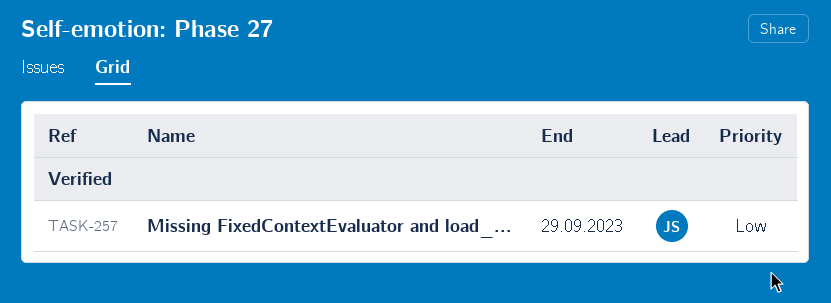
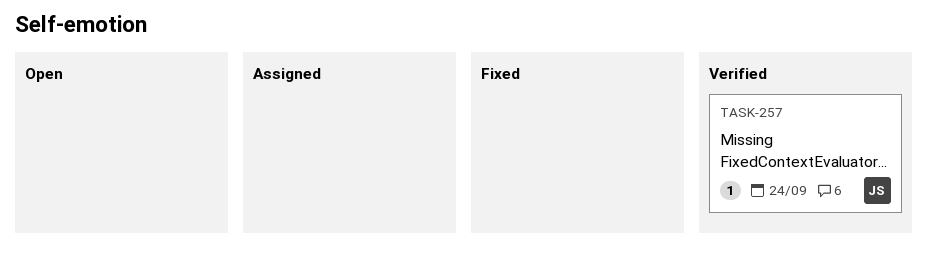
TASK-257, due: Sep 29 -> Sep 24

